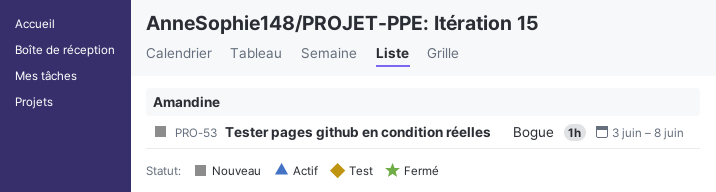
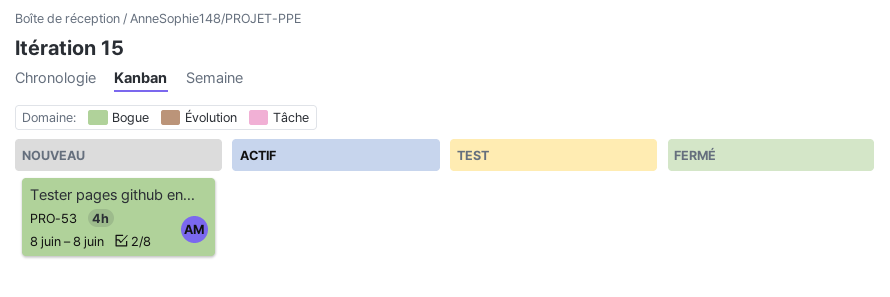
PRO-53, estimate: 1h -> 4h
PRO-53, start: Jun 3 -> Jun 8

